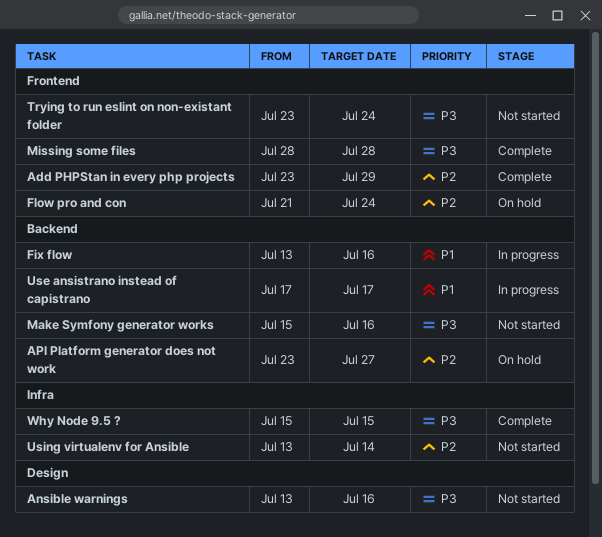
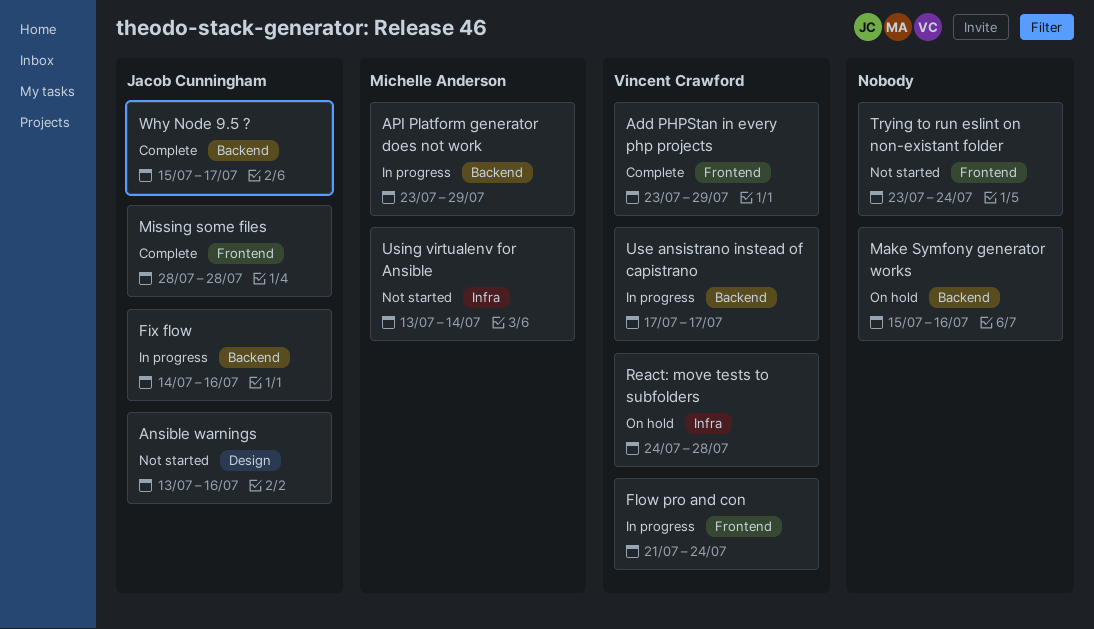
API Platform generator does not work, status: On hold -> In progress
API Platform generator does not work, due: Jul 27 -> Jul 29
Fix flow, start: Jul 13 -> Jul 14
Flow pro and con, status: On hold -> In progress
Make Symfony generator works, status: Not started -> On hold
React: move tests to subfolders: none -> present
Why Node 9.5 ?, label: Infra -> Backend
Why Node 9.5 ?, due: Jul 15 -> Jul 17

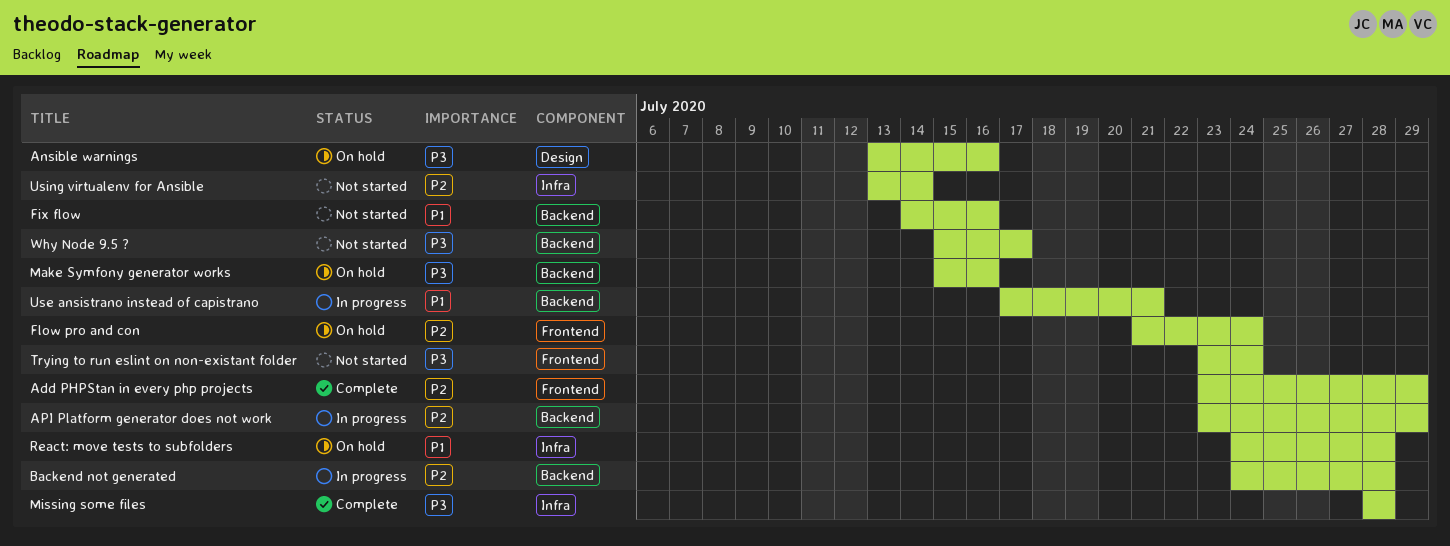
Ansible warnings, status: Not started -> On hold
Backend not generated: none -> present
Fix flow, status: In progress -> Not started
Flow pro and con, status: In progress -> On hold
Missing some files, label: Frontend -> Infra
Use ansistrano instead of capistrano, due: Jul 17 -> Jul 21
Why Node 9.5 ?, status: Complete -> Not started

